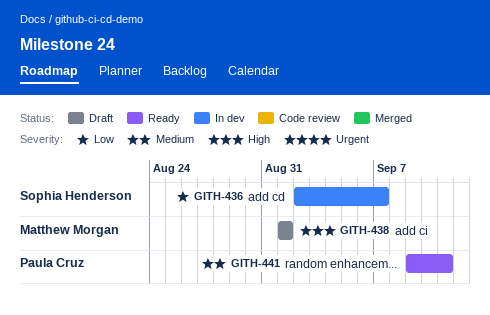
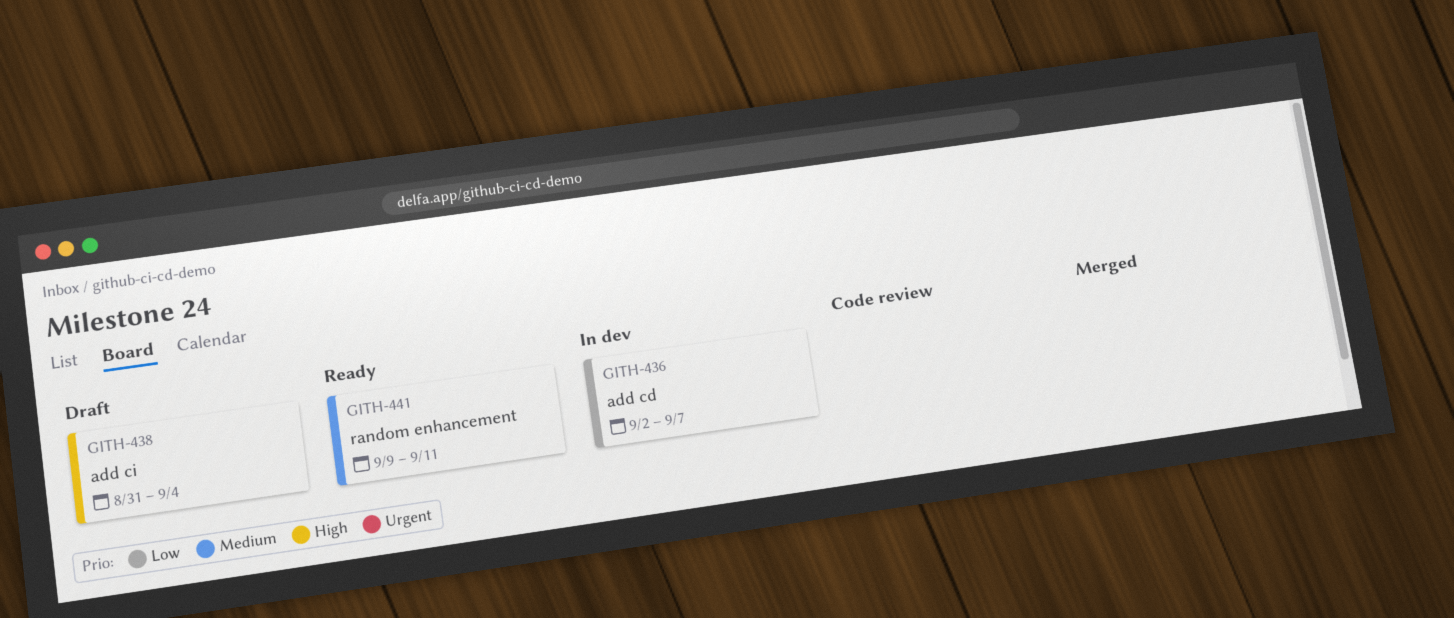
GITH-438, start: Sep 1 -> Aug 31
GITH-438, due: Sep 1 -> Sep 4

